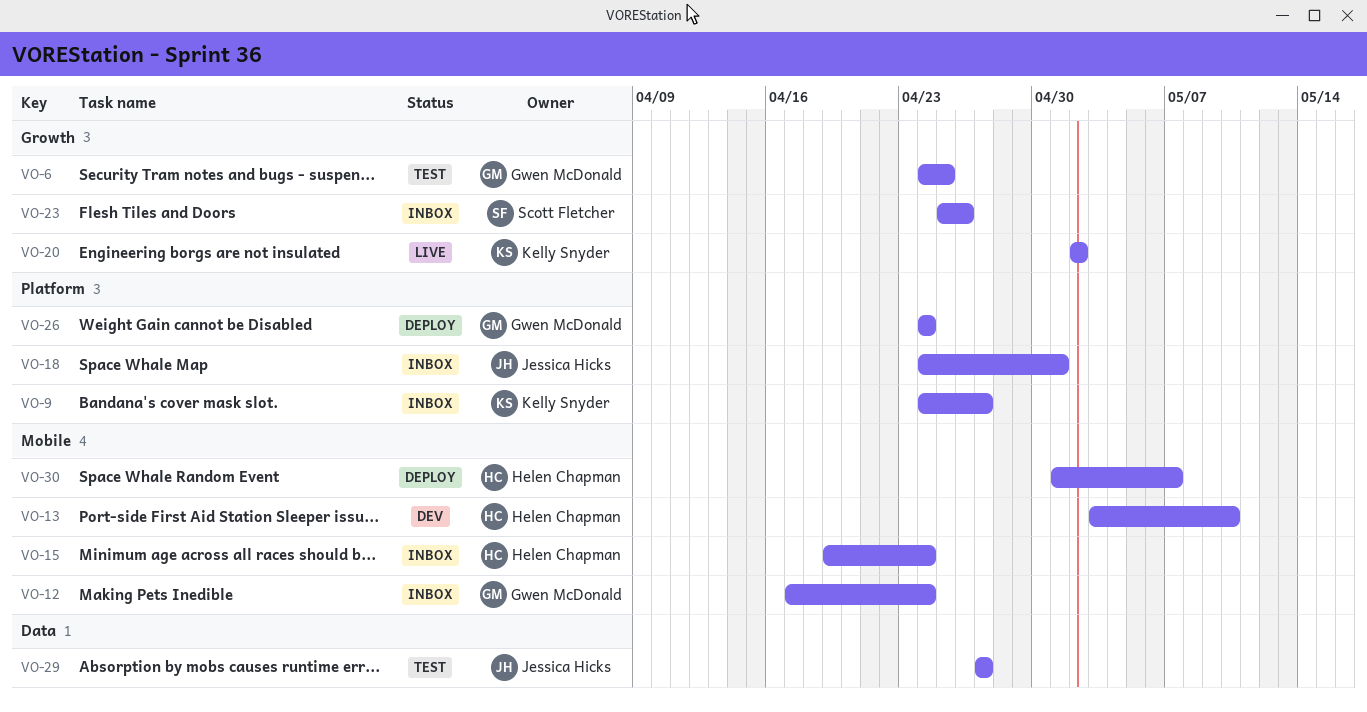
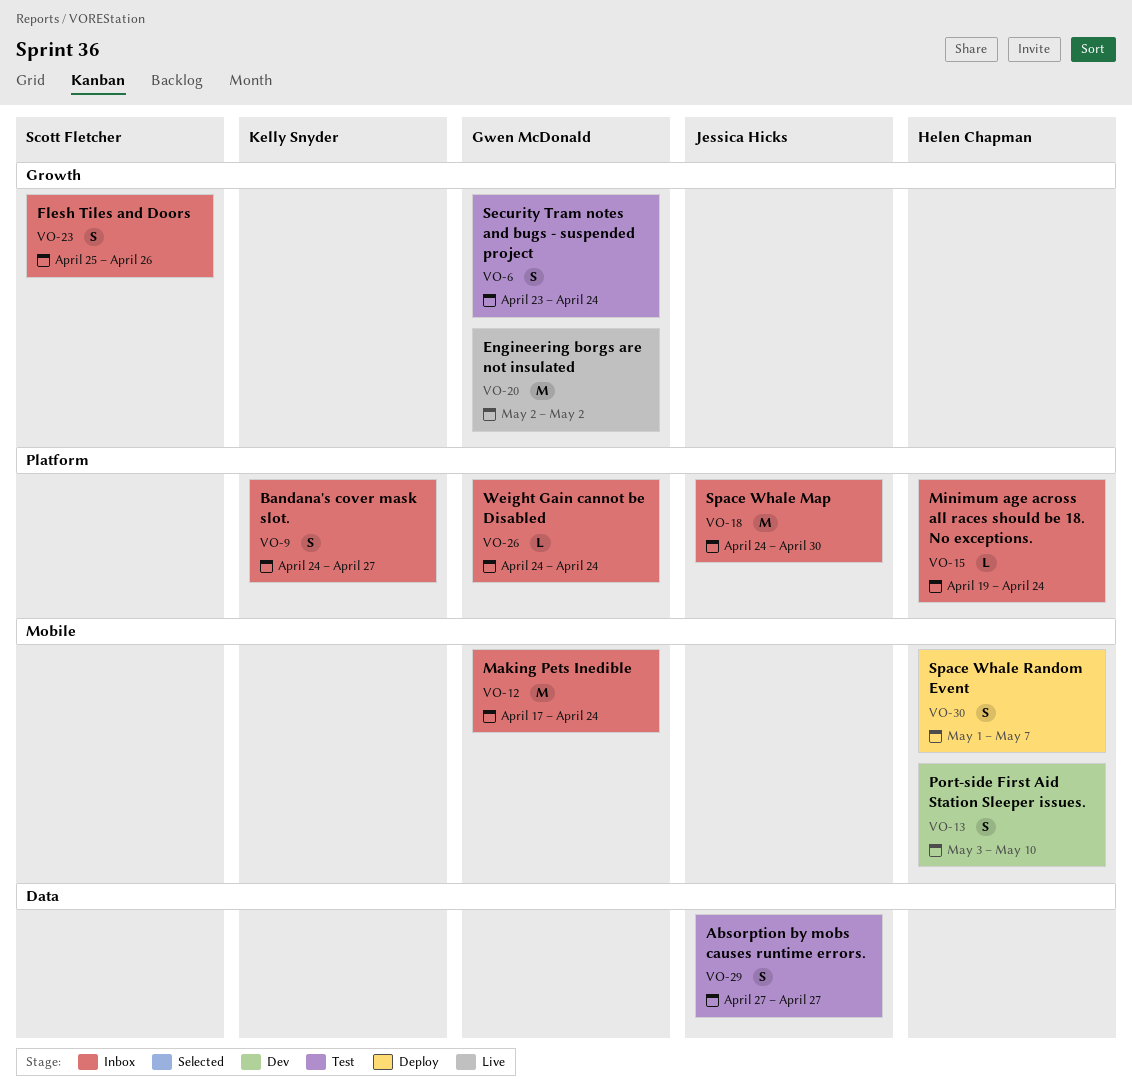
VO-6, start: Apr 24 -> Apr 23
VO-6, due: Apr 25 -> Apr 24
VO-15, label: Mobile -> Platform
VO-18, due: May 1 -> Apr 30
VO-20, owner: Kelly Snyder -> Gwen McDonald
VO-26, status: Deploy -> Inbox

